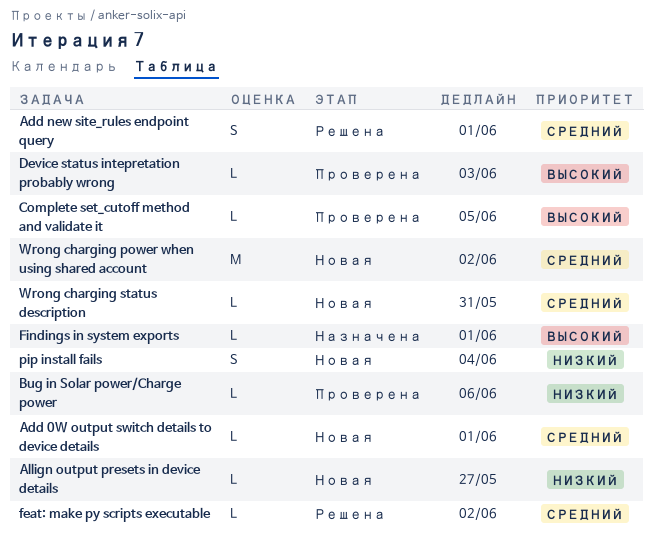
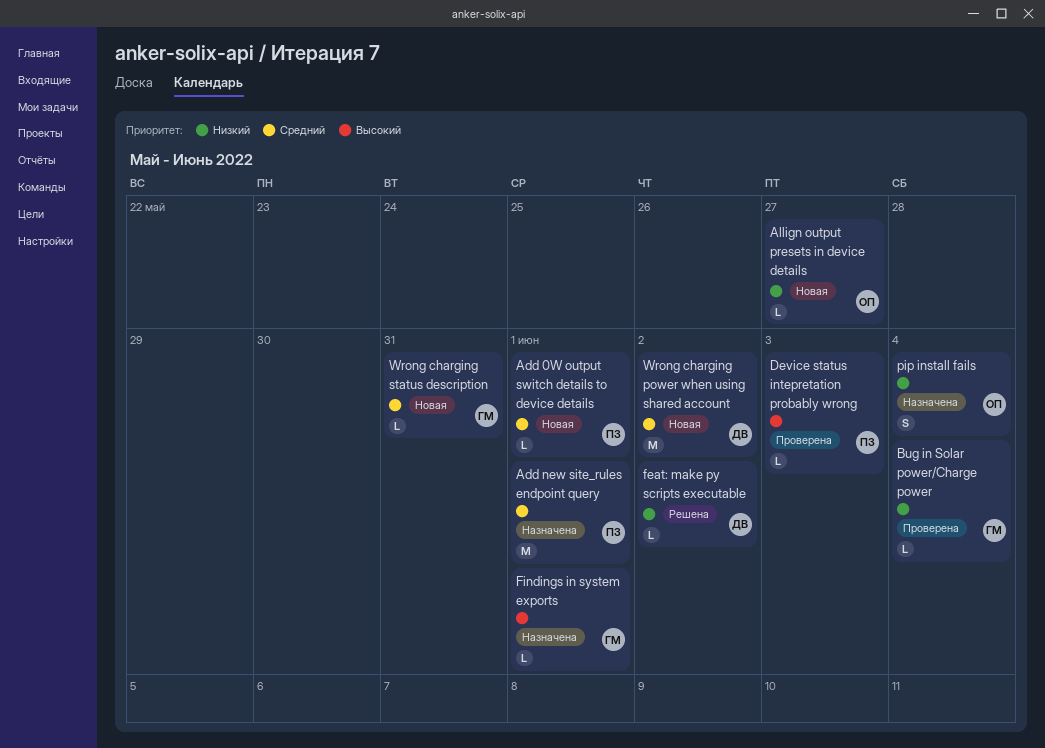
Add new site_rules endpoint query, status: Решена -> Назначена
Add new site_rules endpoint query, estimate: S -> M
Bug in Solar power/Charge power, due: Jun 6 -> Jun 4
Complete set_cutoff method and validate it: present -> none
feat: make py scripts executable, priority: Средний -> Низкий
pip install fails, status: Новая -> Назначена

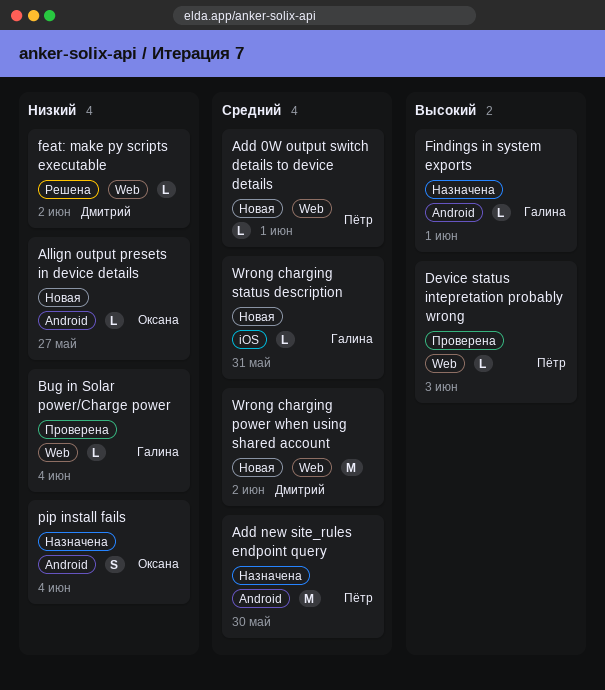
Add new site_rules endpoint query, due: Jun 1 -> May 30

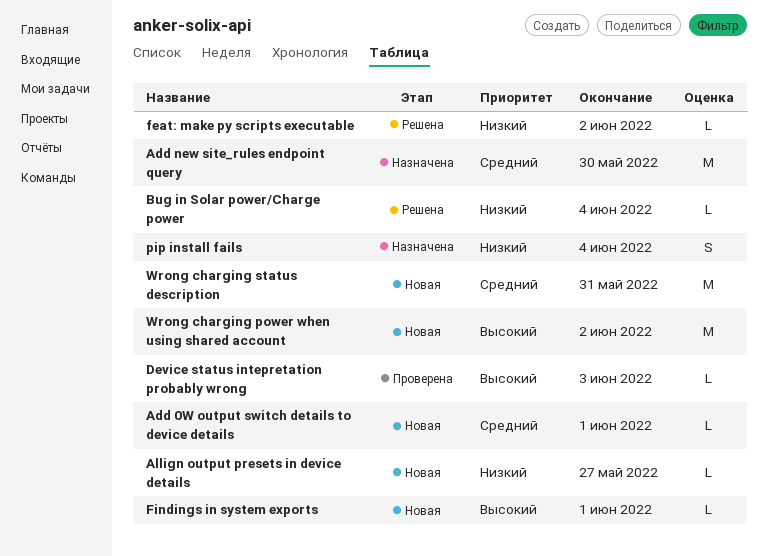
Bug in Solar power/Charge power, status: Проверена -> Решена
Findings in system exports, status: Назначена -> Новая
Wrong charging power when using shared account, priority: Средний -> Высокий
Wrong charging status description, estimate: L -> M

